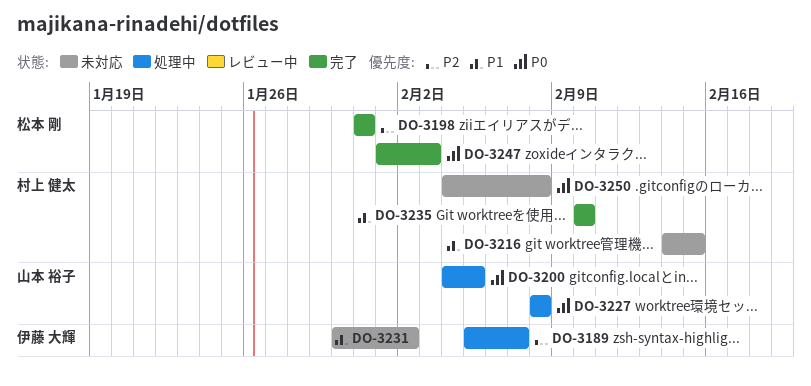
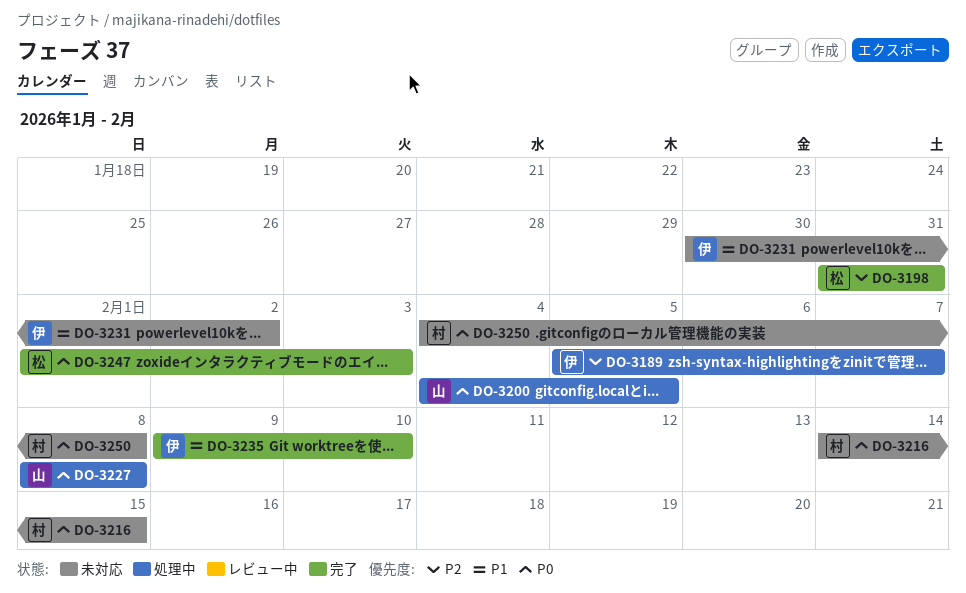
DO-3216, priority: P1 -> P0
DO-3235, owner: 村上 健太 -> 伊藤 大輝
DO-3235, start: Feb 10 -> Feb 9

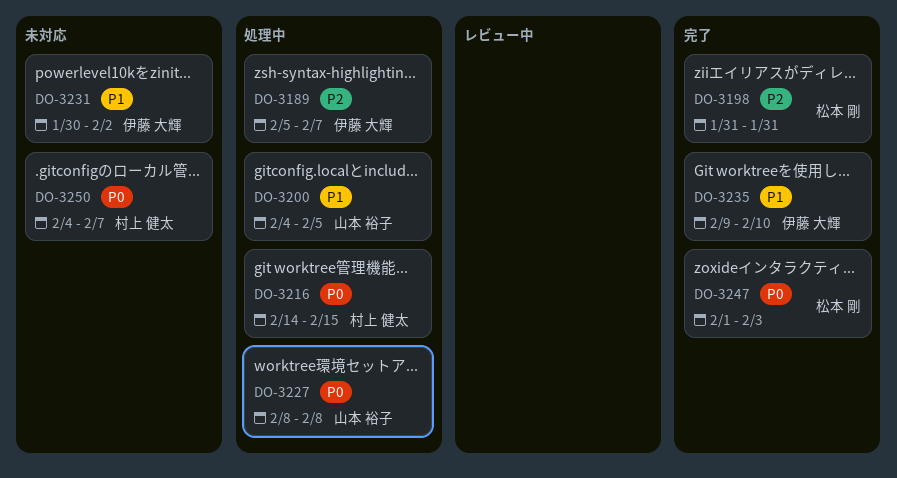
DO-3200, priority: P0 -> P1
DO-3216, status: 未対応 -> 処理中
DO-3250, due: Feb 8 -> Feb 7

